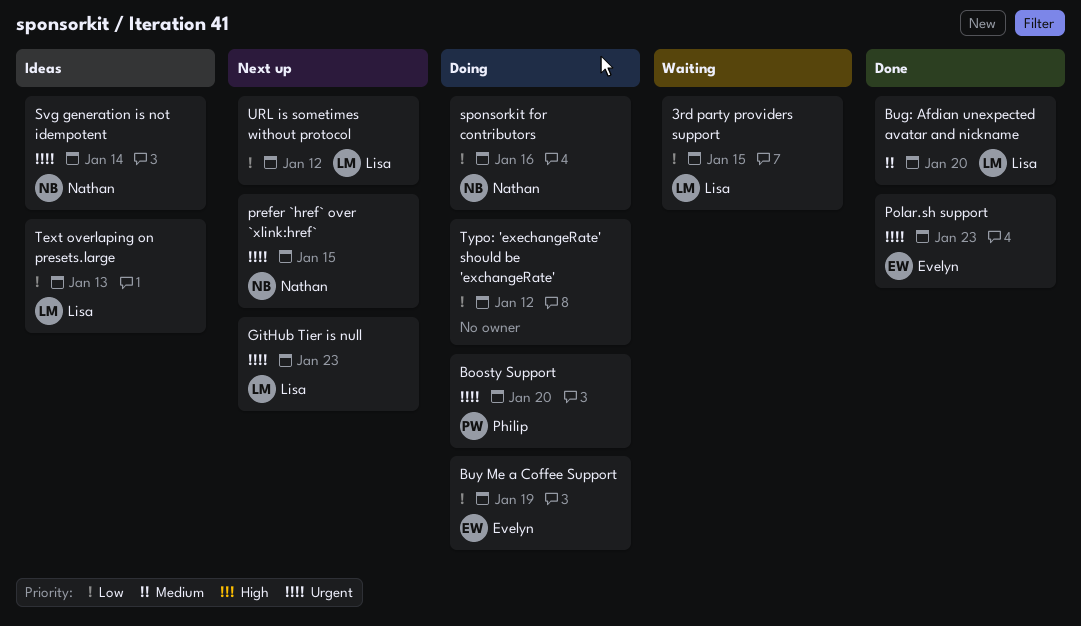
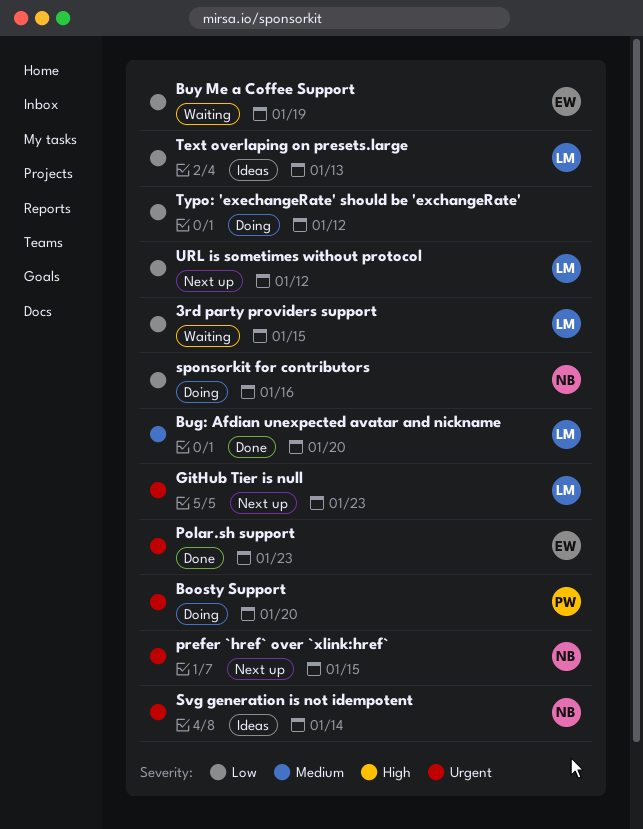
Buy Me a Coffee Support, status: Doing -> Waiting

